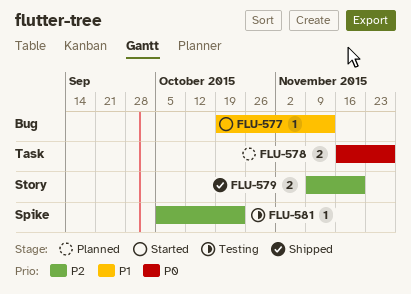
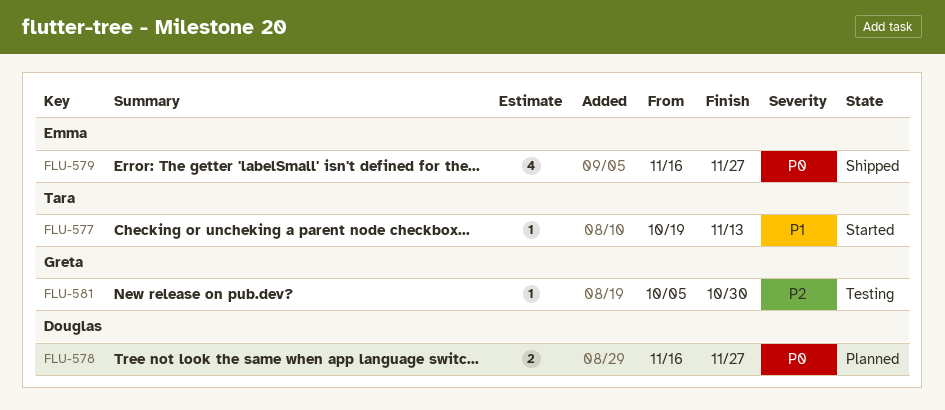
FLU-579, priority: P2 -> P0
FLU-579, estimate: 2 -> 4
FLU-579, start: Nov 9 -> Nov 16
FLU-579, due: Nov 20 -> Nov 27
FLU-581, due: Oct 23 -> Oct 30

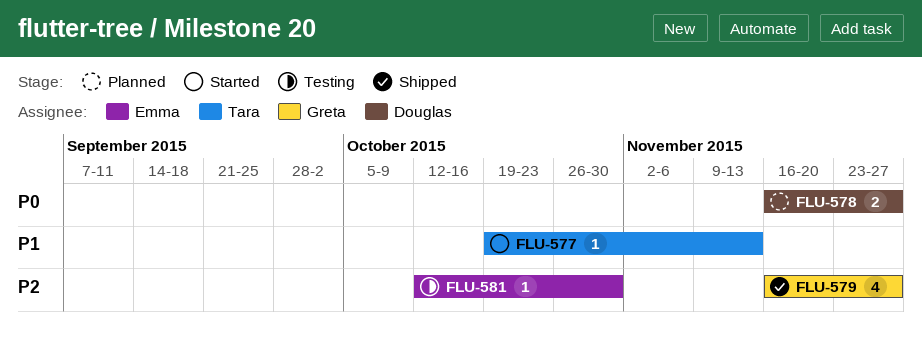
FLU-579, owner: Emma -> Greta
FLU-579, priority: P0 -> P2
FLU-581, owner: Greta -> Emma
FLU-581, start: Oct 5 -> Oct 12

